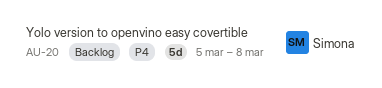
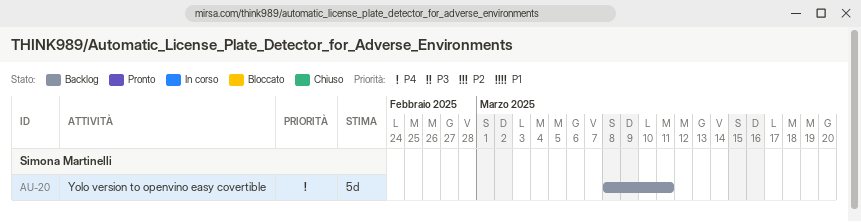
AU-20, start: Mar 5 -> Mar 8
AU-20, due: Mar 8 -> Mar 11

